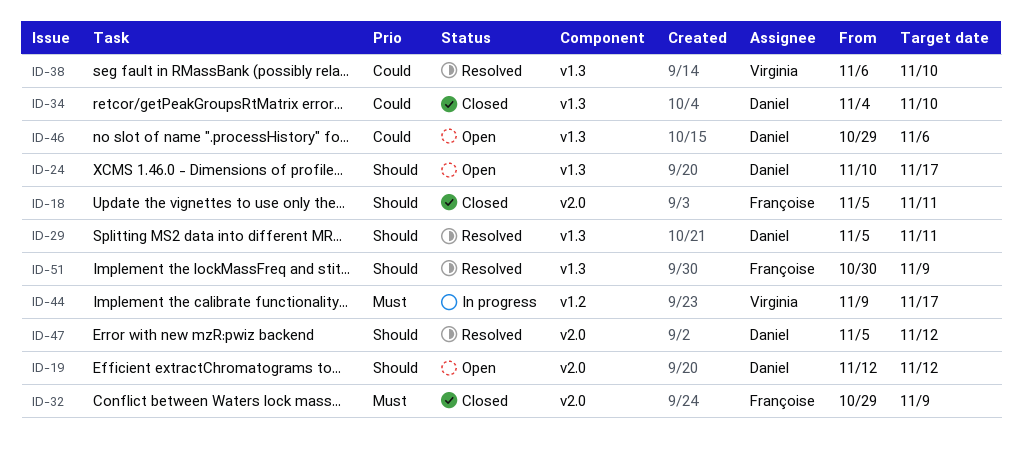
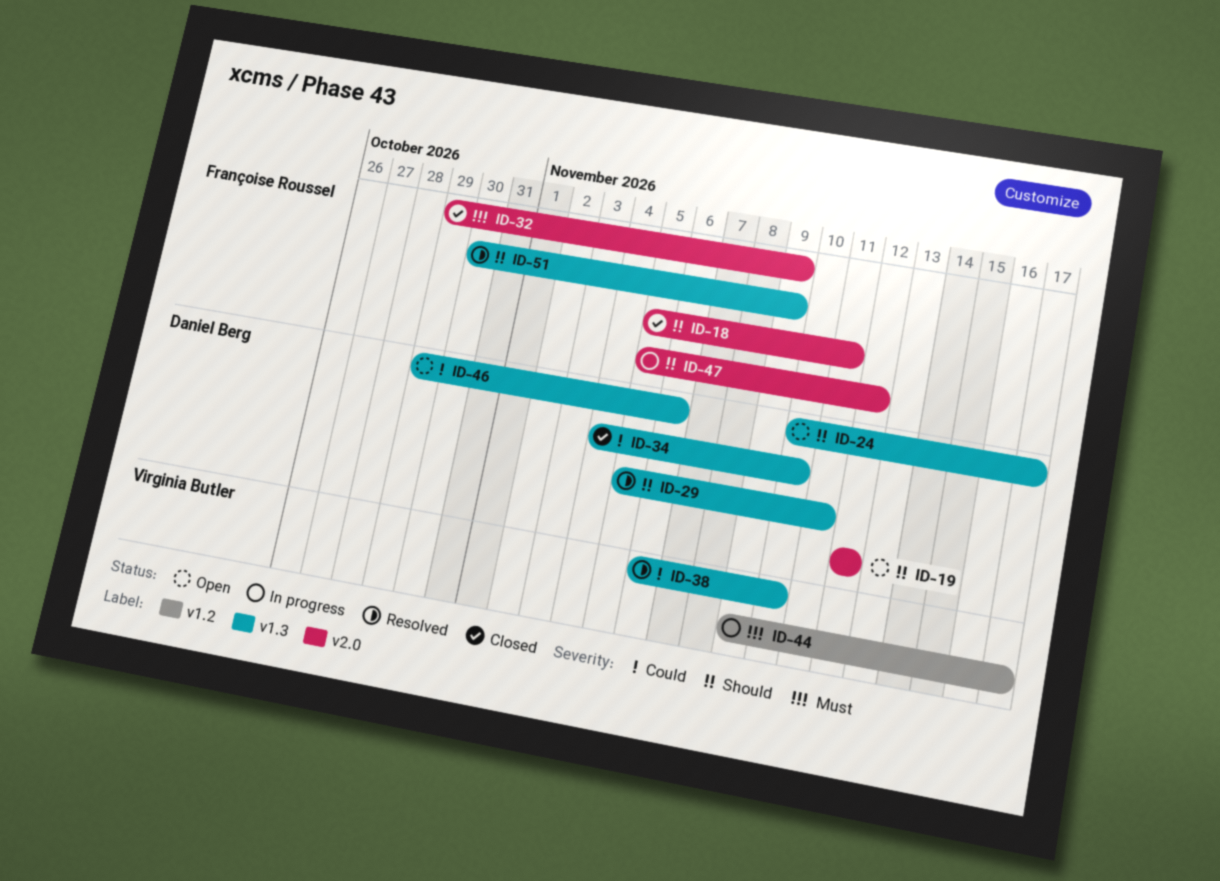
ID-47, status: Resolved -> In progress
ID-47, owner: Daniel Berg -> Françoise Roussel

